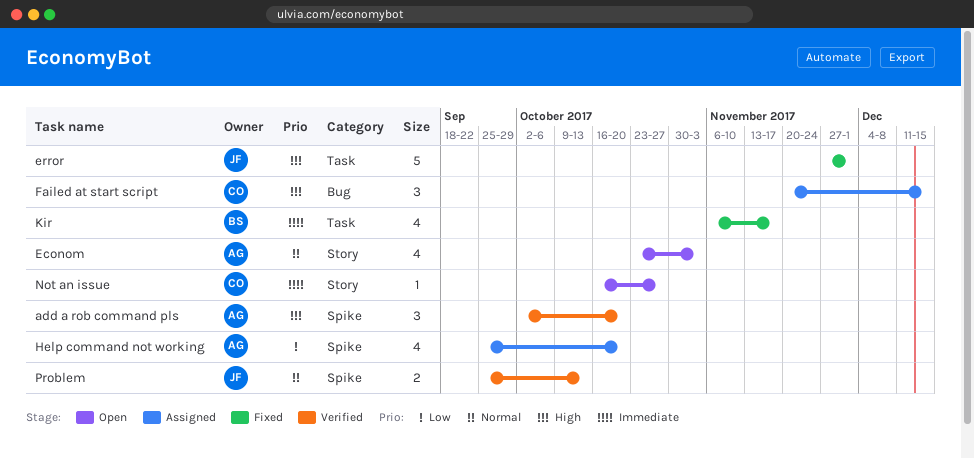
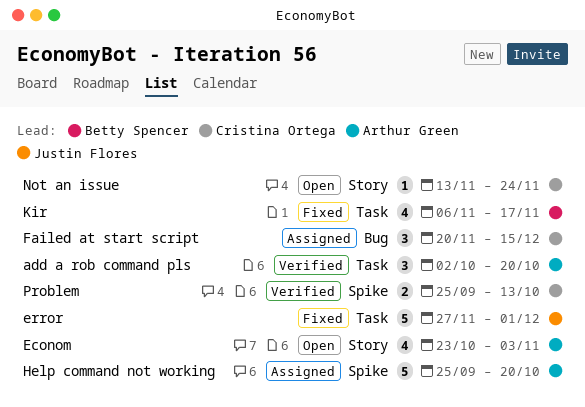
add a rob command pls, label: Spike -> Task
Help command not working, estimate: 4 -> 5
Not an issue, start: Oct 16 -> Nov 13
Not an issue, due: Oct 27 -> Nov 24
Problem, owner: Justin Flores -> Cristina Ortega

